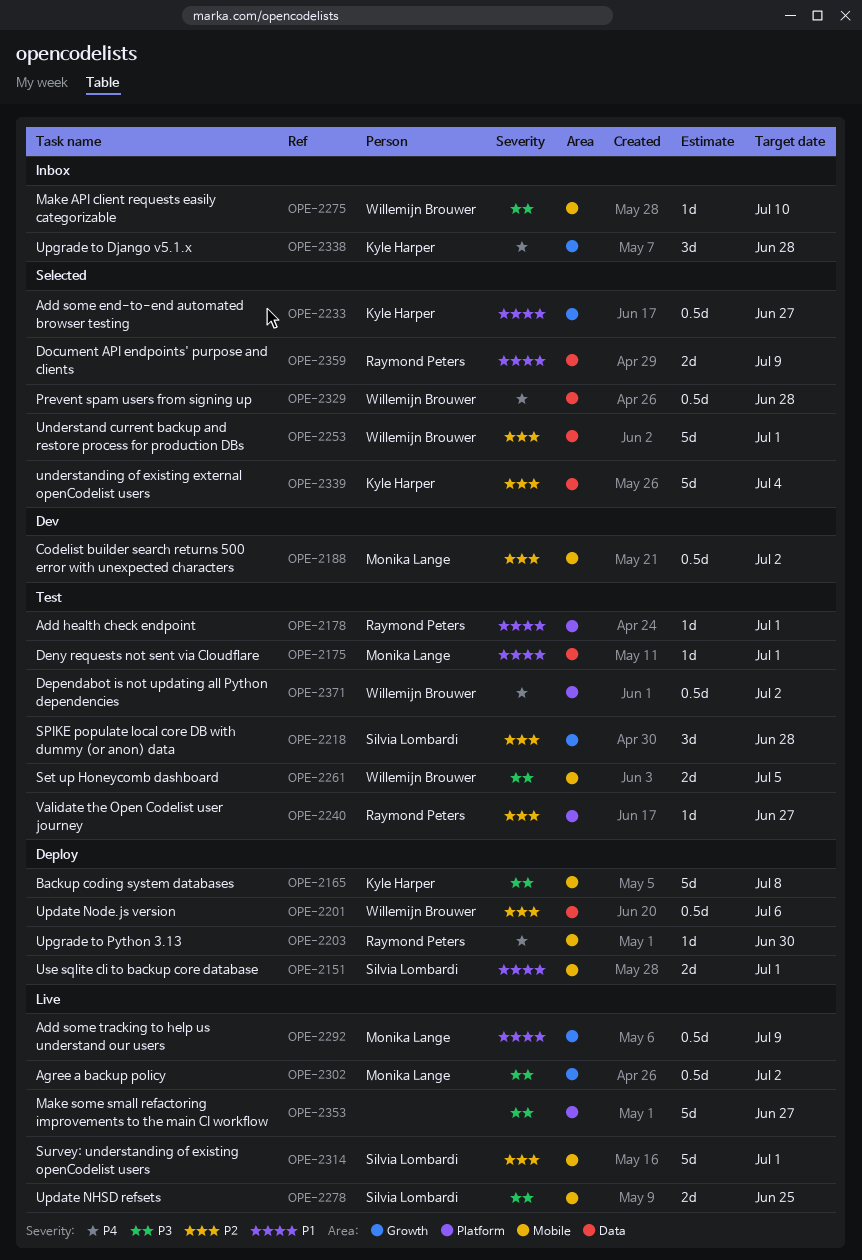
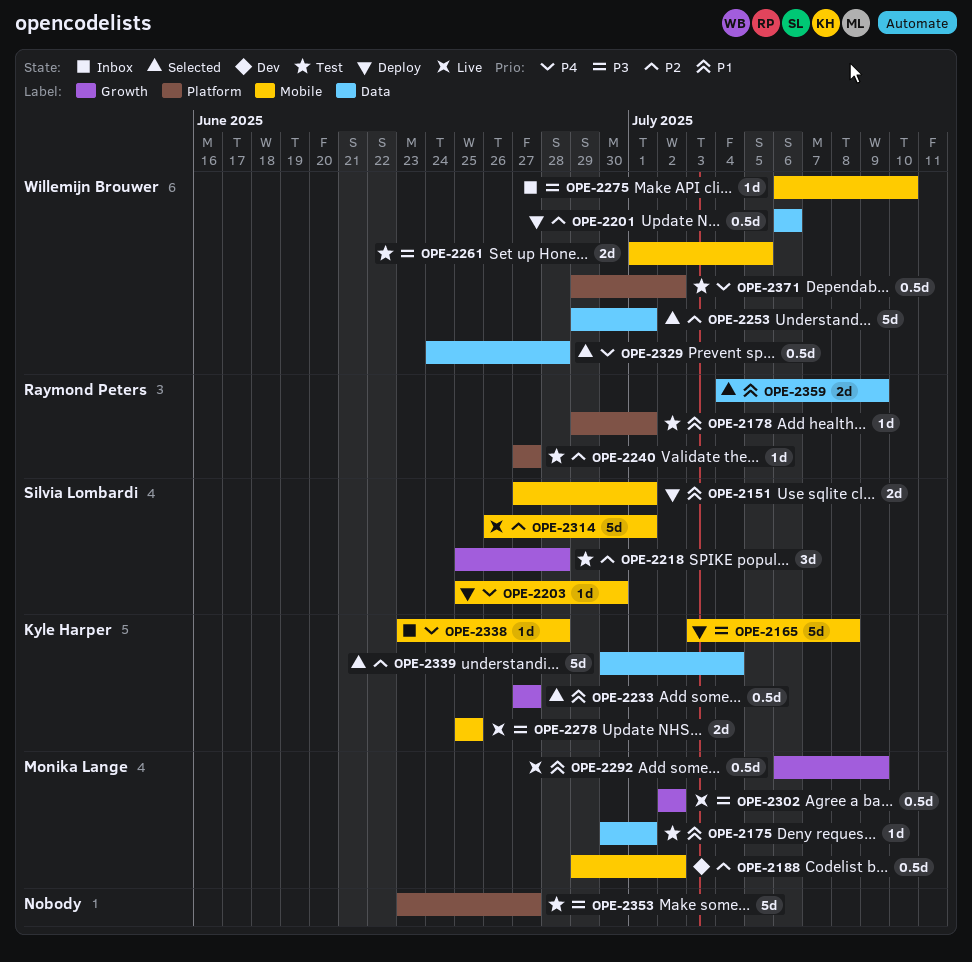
OPE-2203, owner: Raymond Peters -> Silvia Lombardi
OPE-2278, owner: Silvia Lombardi -> Kyle Harper
OPE-2338, label: Growth -> Mobile
OPE-2338, estimate: 3d -> 1d
OPE-2353, status: Live -> Test

